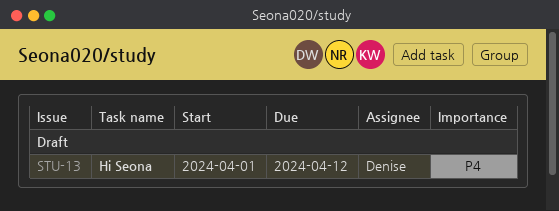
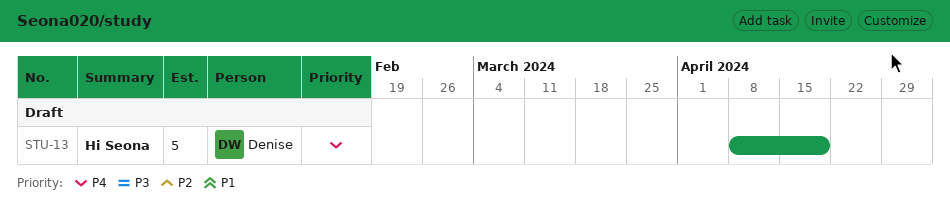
STU-13, start: Apr 1 -> Apr 8
STU-13, due: Apr 12 -> Apr 19

